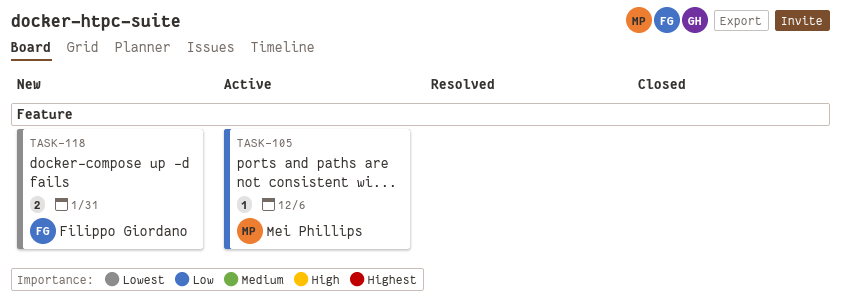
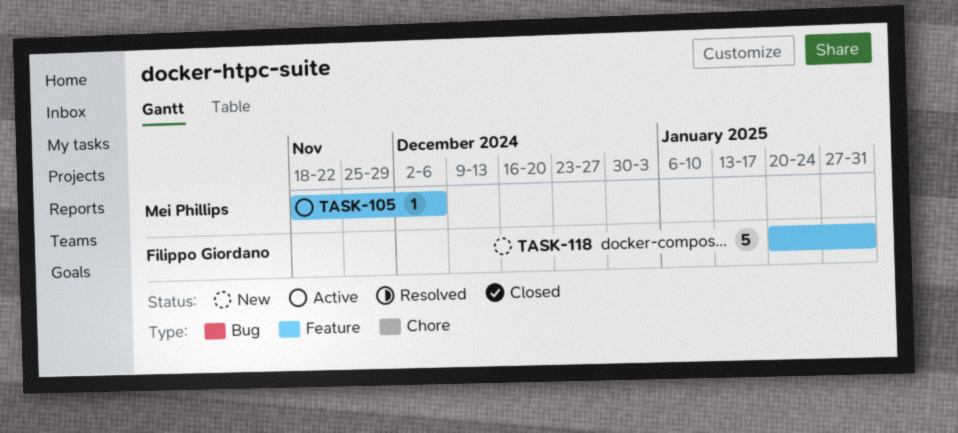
TASK-118, estimate: 2 -> 5

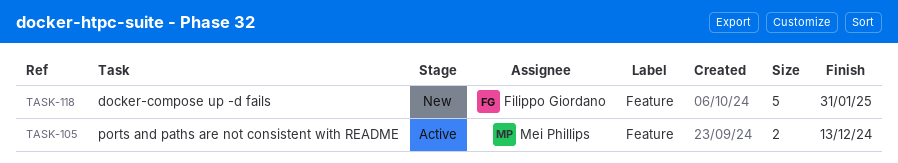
TASK-105, estimate: 1 -> 2
TASK-105, due: Dec 6 -> Dec 13

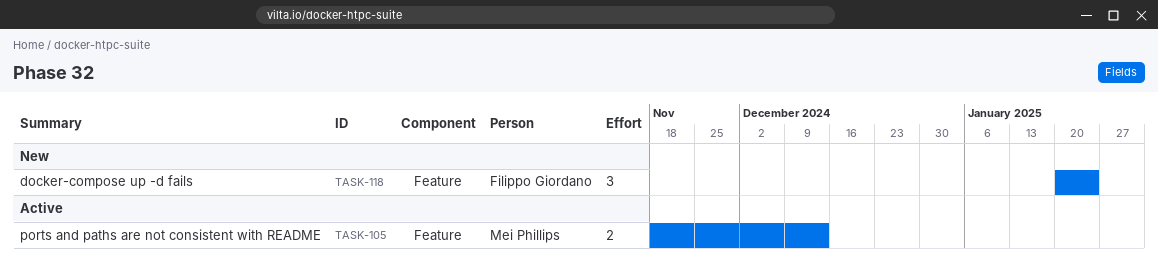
TASK-118, estimate: 5 -> 3
TASK-118, due: Jan 31 -> Jan 24

